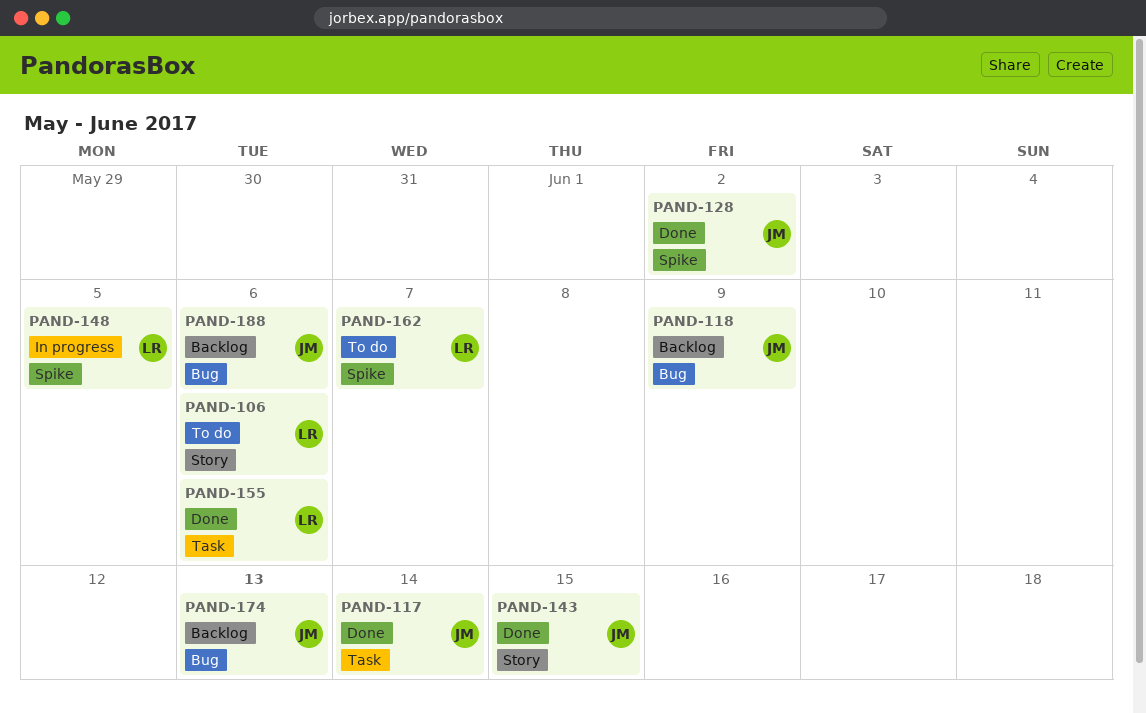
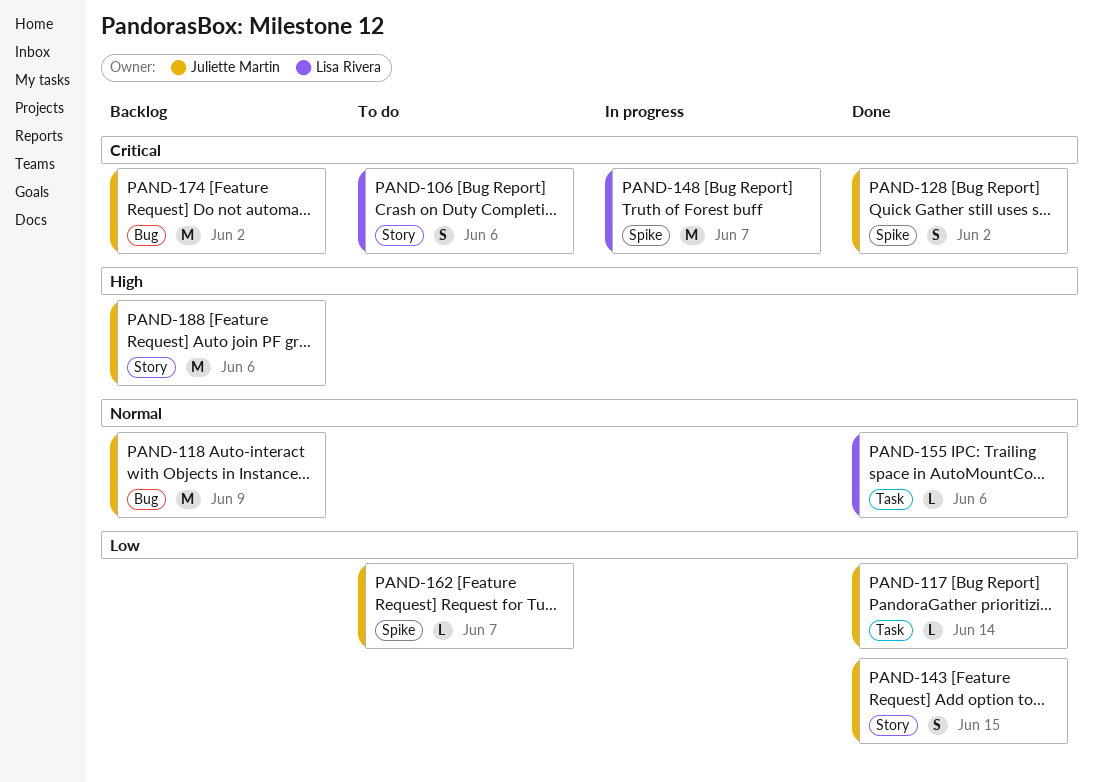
PAND-148, due: Jun 5 -> Jun 7
PAND-162, owner: Lisa Rivera -> Juliette Martin
PAND-174, due: Jun 13 -> Jun 2
PAND-188, label: Bug -> Story

